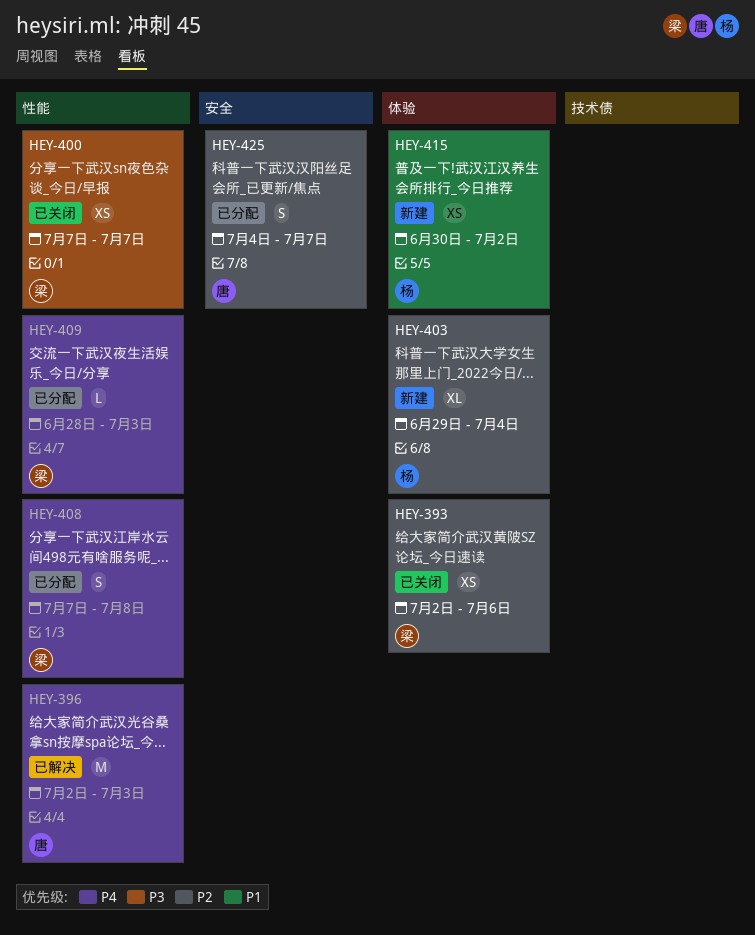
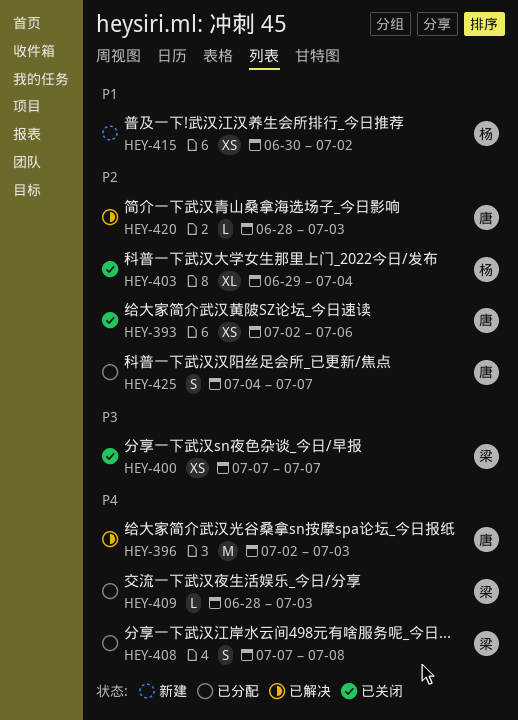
HEY-393, owner: 梁 -> 唐
HEY-403, status: 新建 -> 已关闭
HEY-420: none -> present

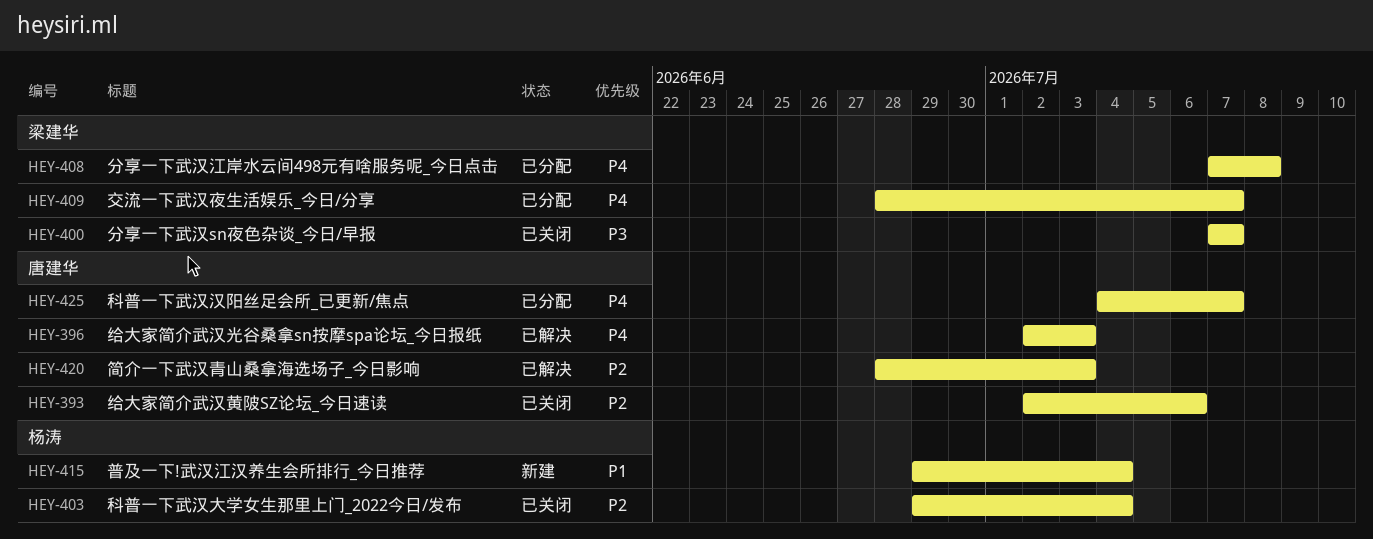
HEY-409, due: Jul 3 -> Jul 7
HEY-415, start: Jun 30 -> Jun 29
HEY-415, due: Jul 2 -> Jul 4
HEY-425, priority: P2 -> P4

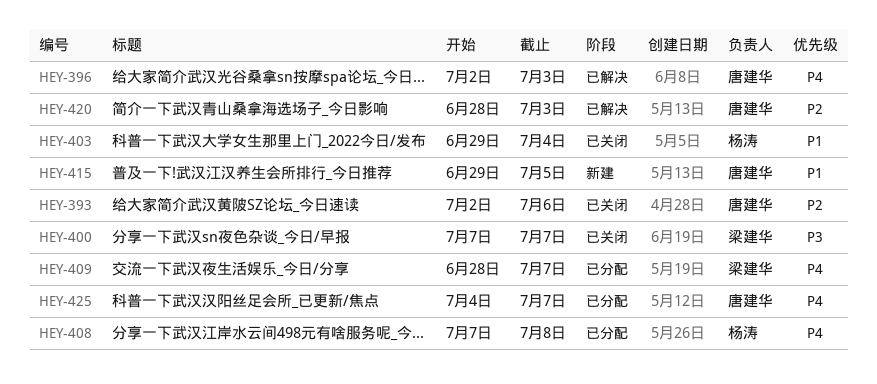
HEY-403, priority: P2 -> P1
HEY-408, owner: 梁建华 -> 杨涛
HEY-415, owner: 杨涛 -> 唐建华
HEY-415, due: Jul 4 -> Jul 5

